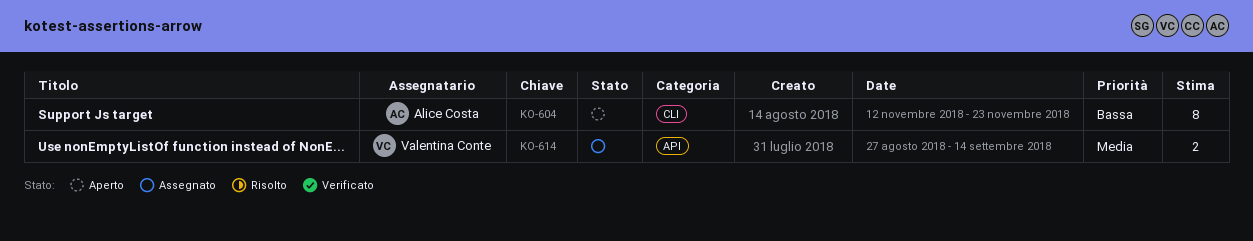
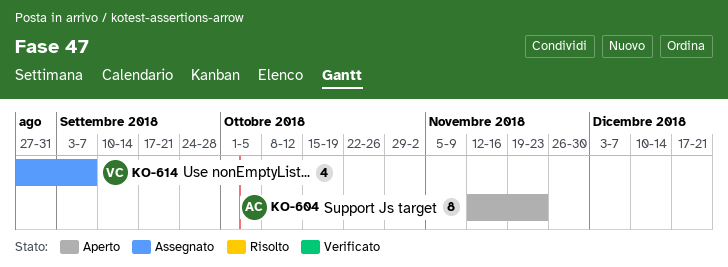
KO-614, estimate: 2 -> 4
KO-614, due: Sep 14 -> Sep 7

